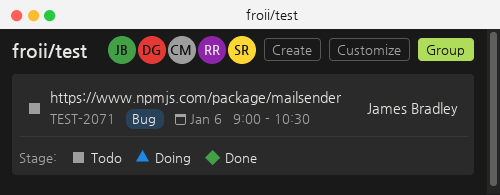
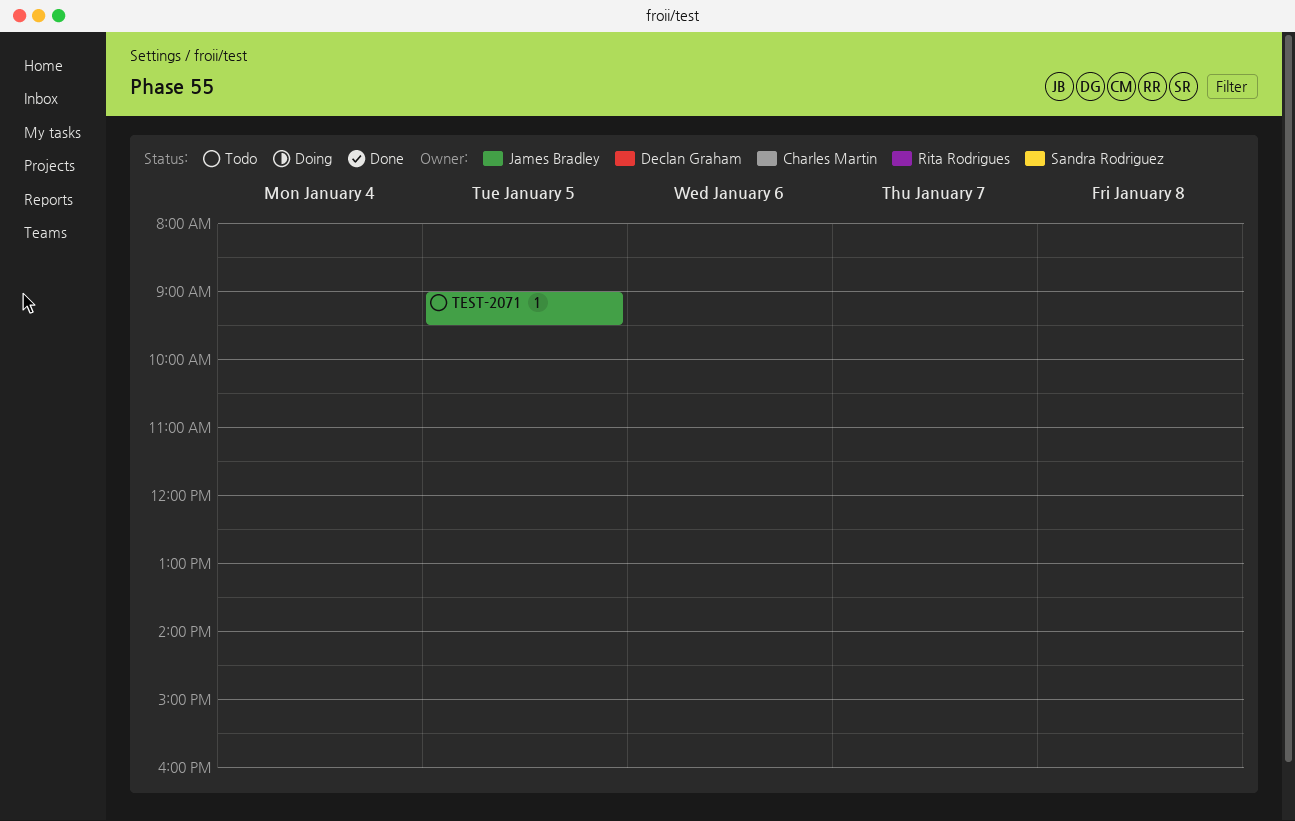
TEST-2071, day: Jan 6 -> Jan 5
TEST-2071, ends: 10:30 -> 09:30

